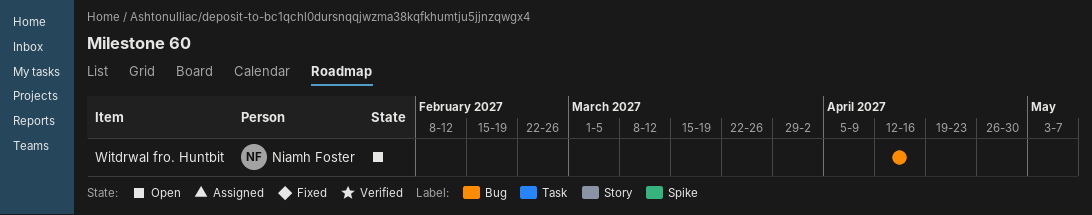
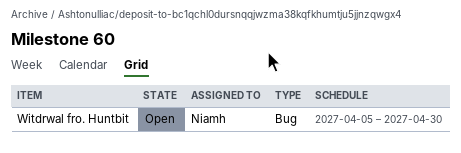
Witdrwal fro. Huntbit, start: Apr 12 -> Apr 5
Witdrwal fro. Huntbit, due: Apr 16 -> Apr 30

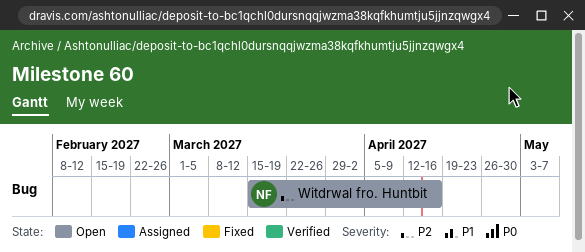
Witdrwal fro. Huntbit, start: Apr 5 -> Mar 15
Witdrwal fro. Huntbit, due: Apr 30 -> Apr 16

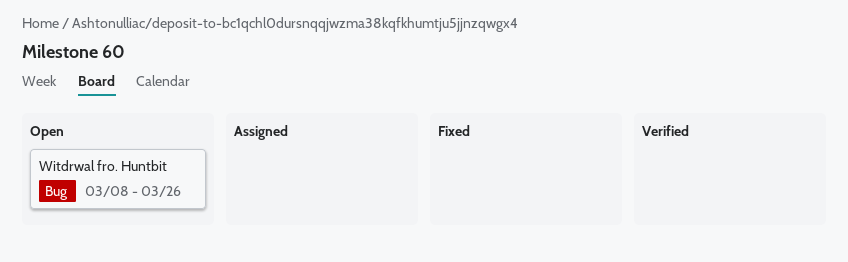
Witdrwal fro. Huntbit, start: Mar 15 -> Mar 8
Witdrwal fro. Huntbit, due: Apr 16 -> Mar 26

